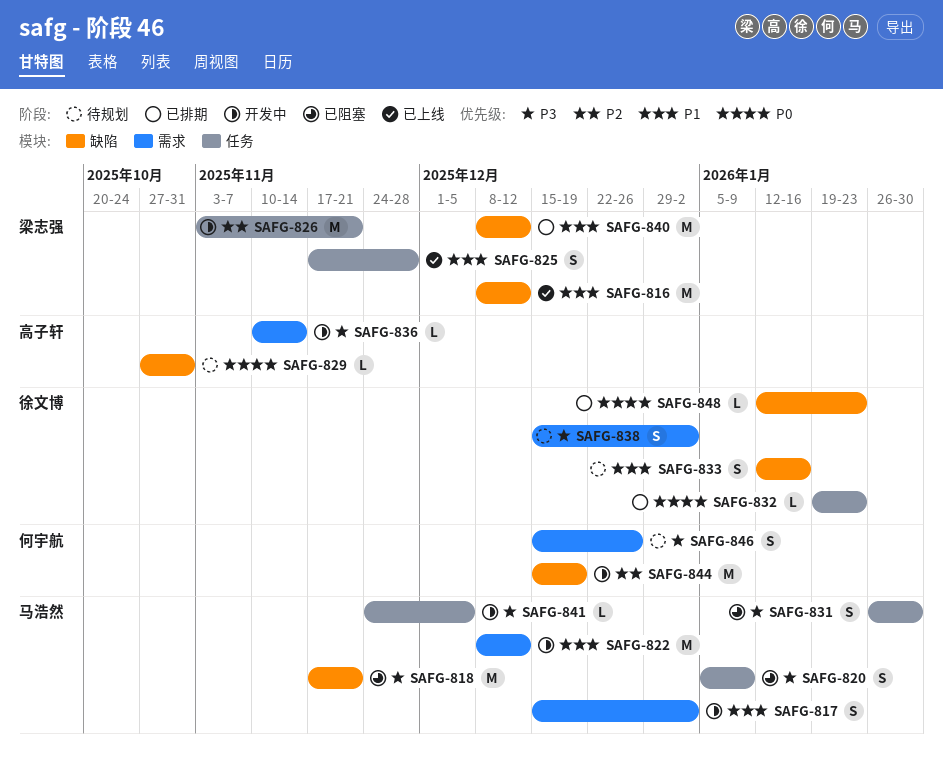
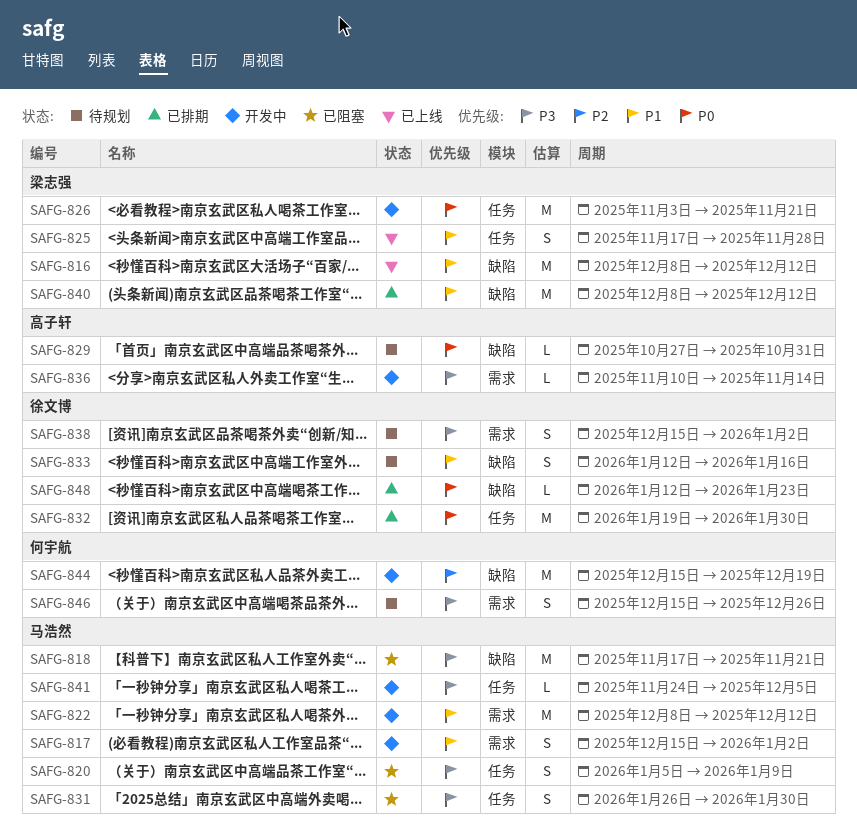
SAFG-826, priority: P2 -> P0
SAFG-832, estimate: L -> M
SAFG-832, due: Jan 23 -> Jan 30

